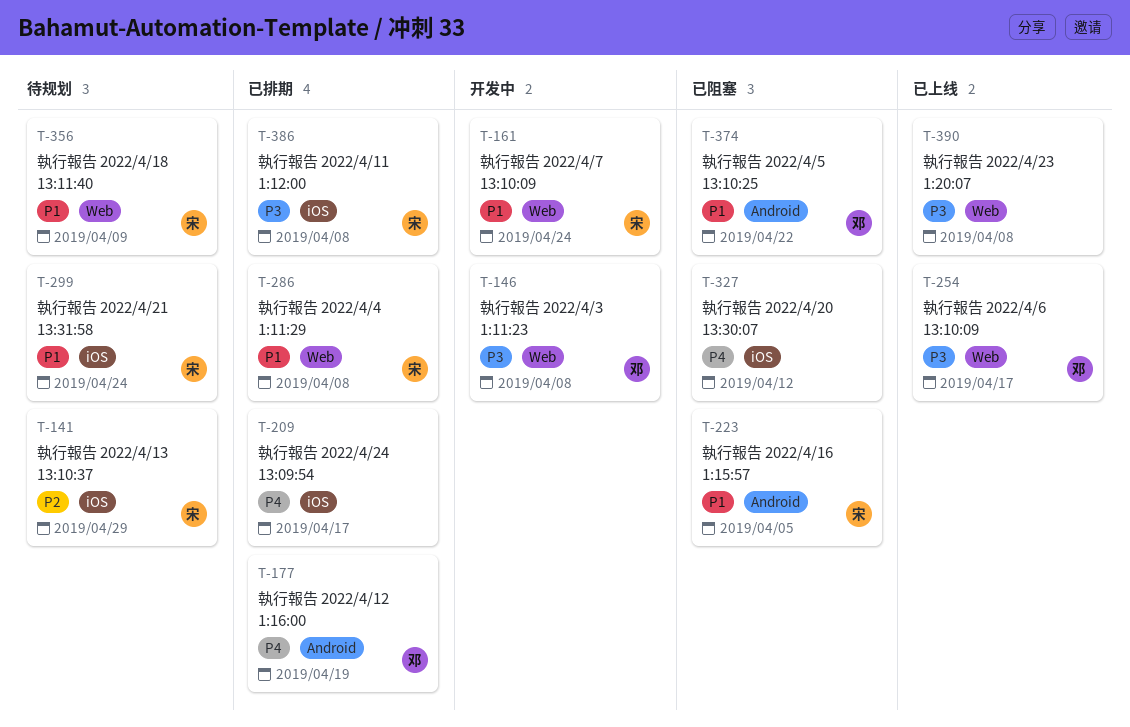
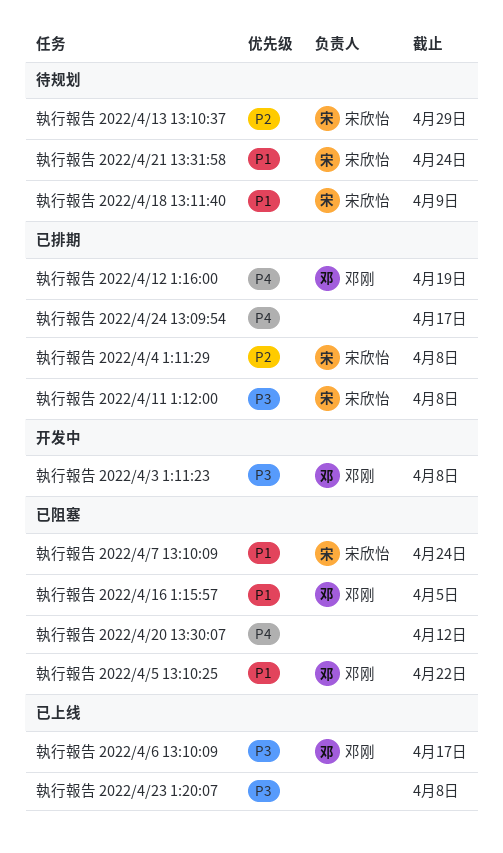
執行報告 2022/4/16 1:15:57, owner: 宋欣怡 -> 邓刚
執行報告 2022/4/4 1:11:29, priority: P1 -> P2
執行報告 2022/4/7 13:10:09, status: 开发中 -> 已阻塞

